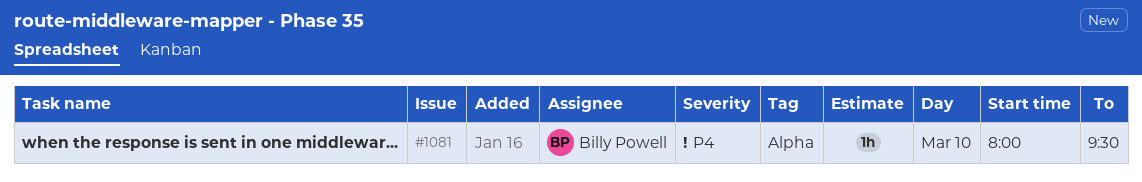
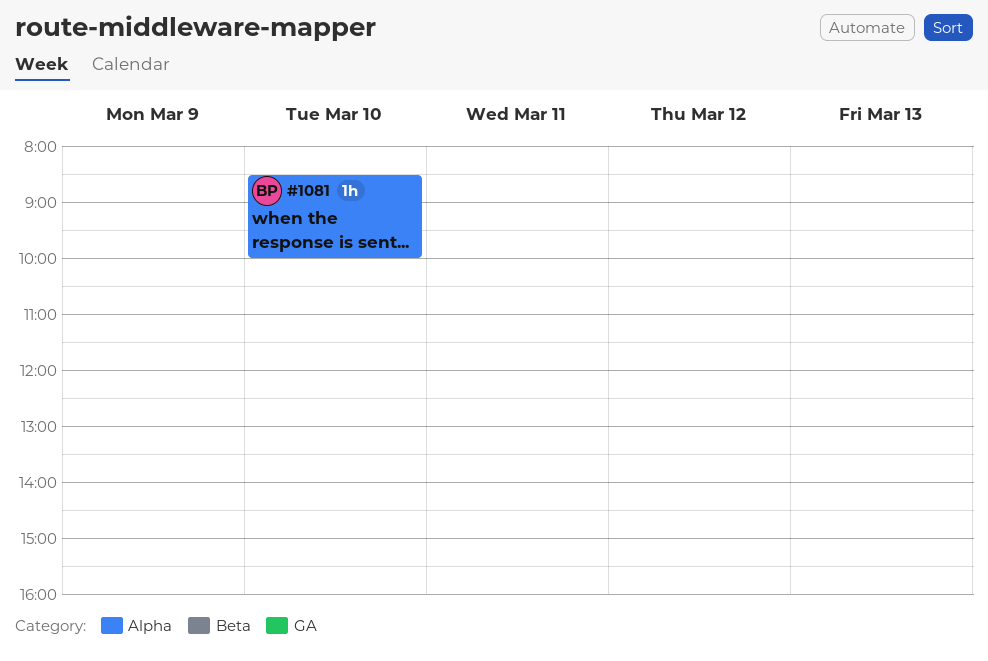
#1081, begins: 08:00 -> 08:30
#1081, ends: 09:30 -> 10:00

